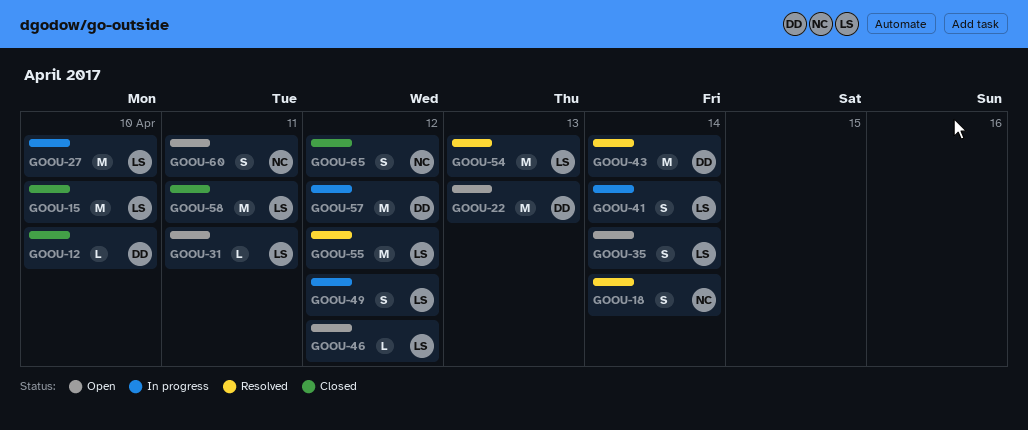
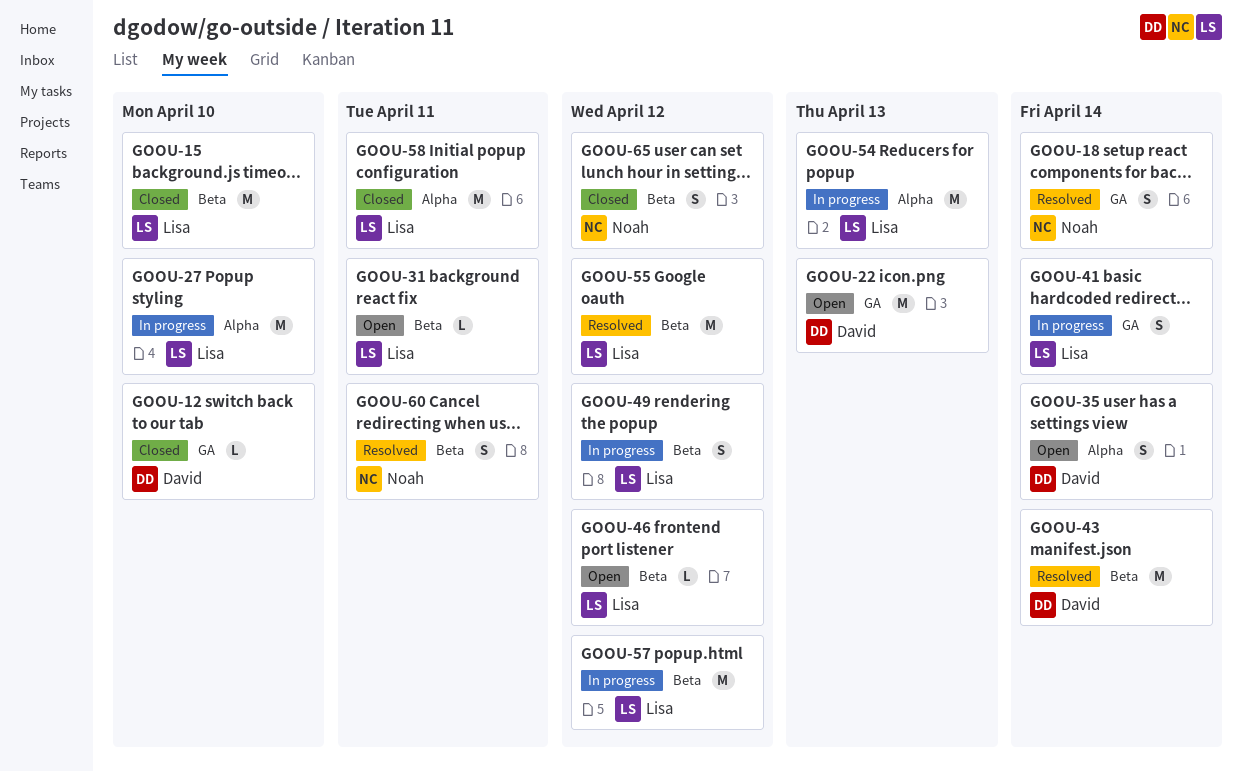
GOOU-35, owner: Lisa -> David
GOOU-54, status: Resolved -> In progress
GOOU-57, owner: David -> Lisa
GOOU-60, status: Open -> Resolved

